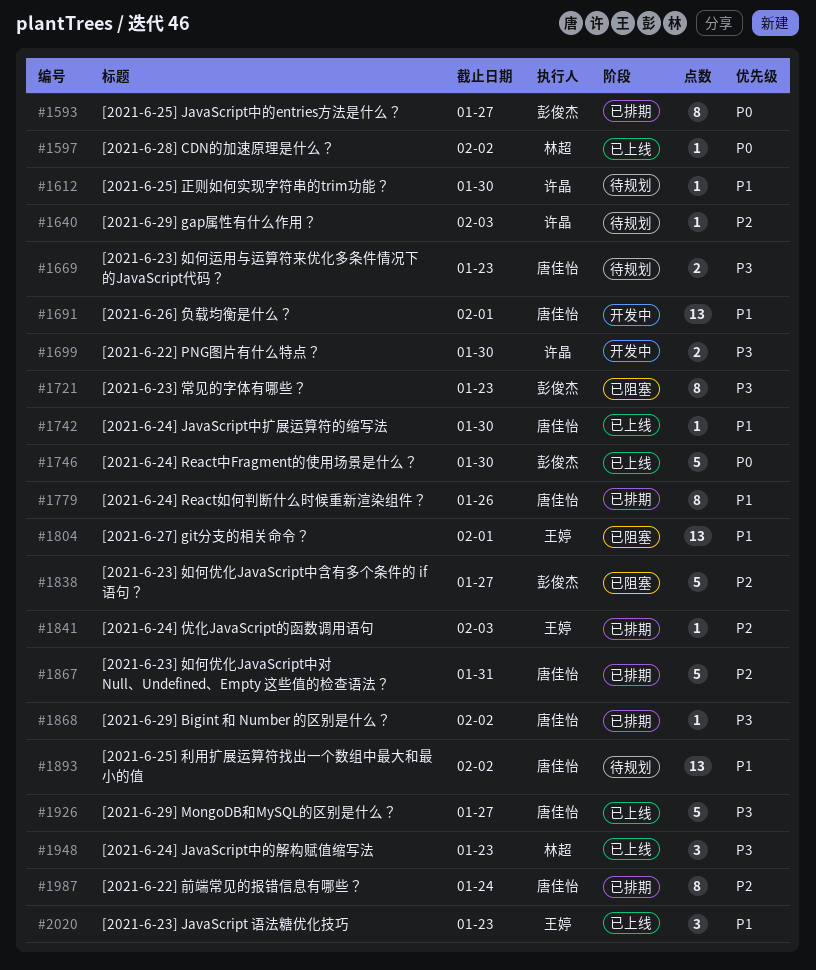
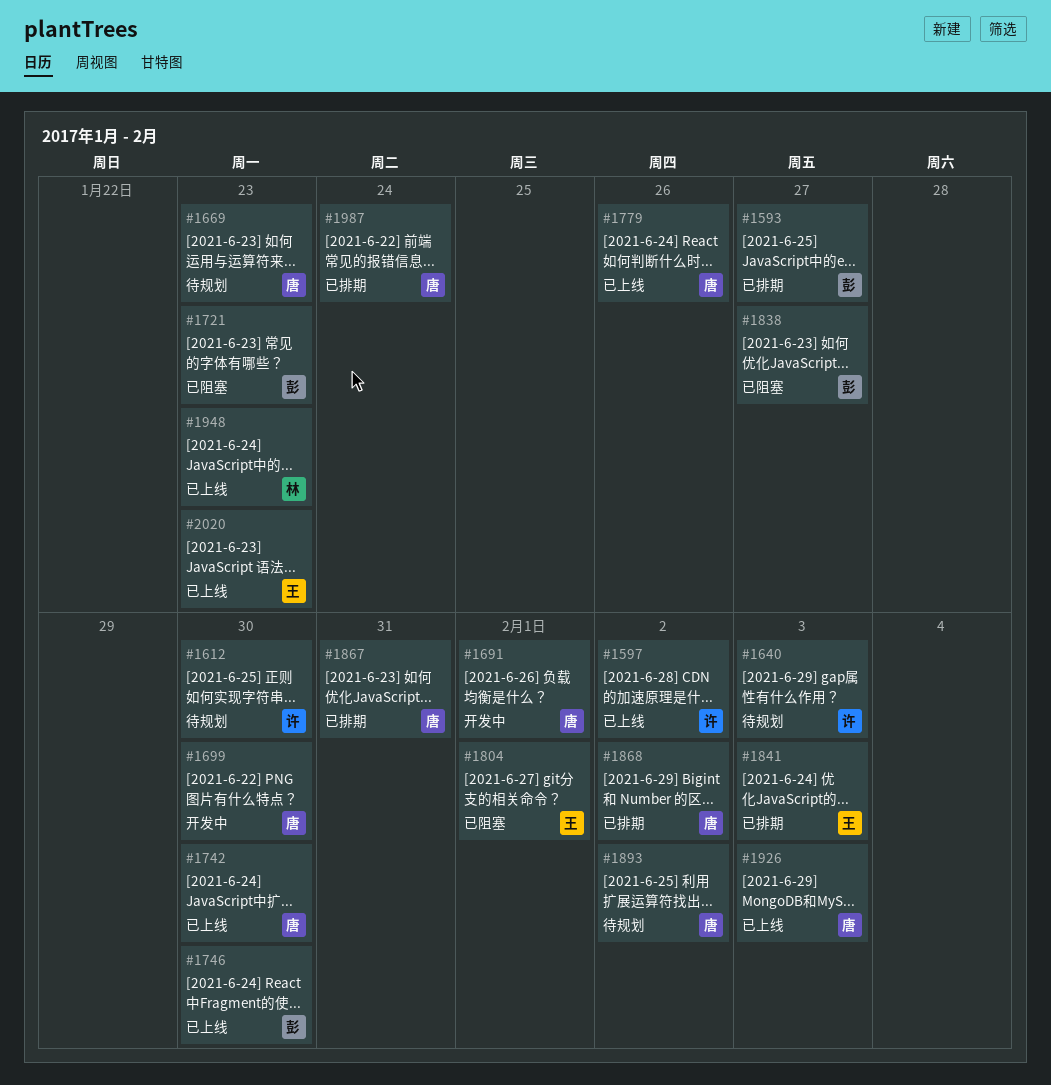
#1597, owner: 林超 -> 许晶
#1699, owner: 许晶 -> 唐佳怡
#1779, status: 已排期 -> 已上线
#1926, due: Jan 27 -> Feb 3

